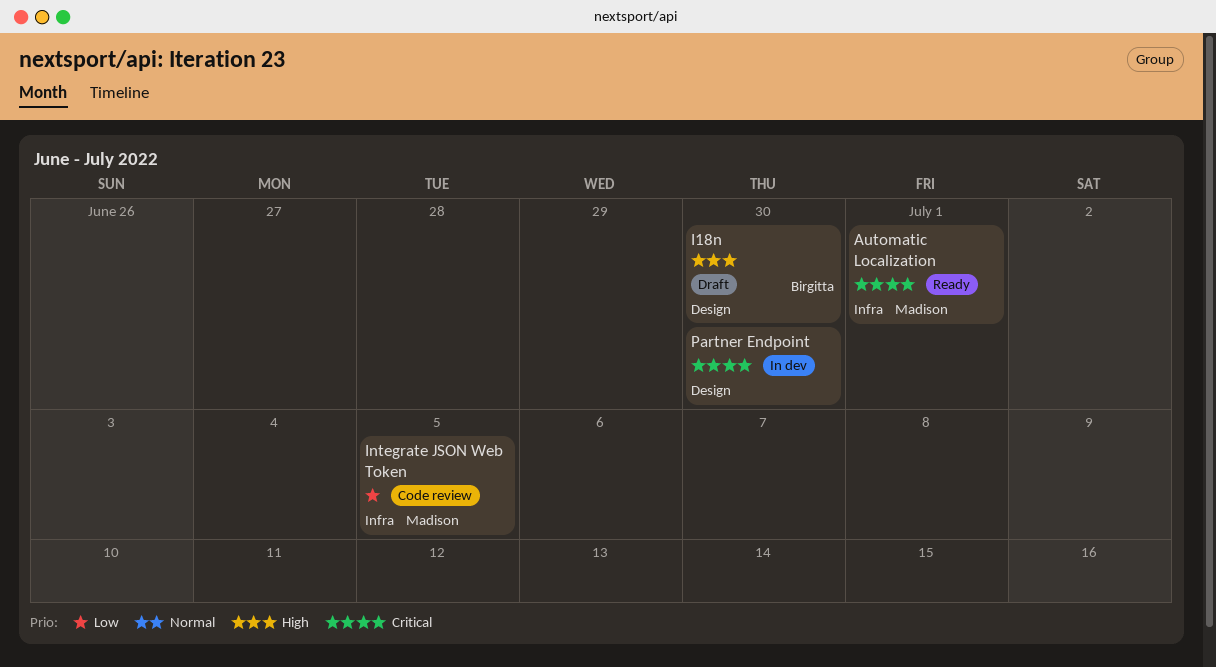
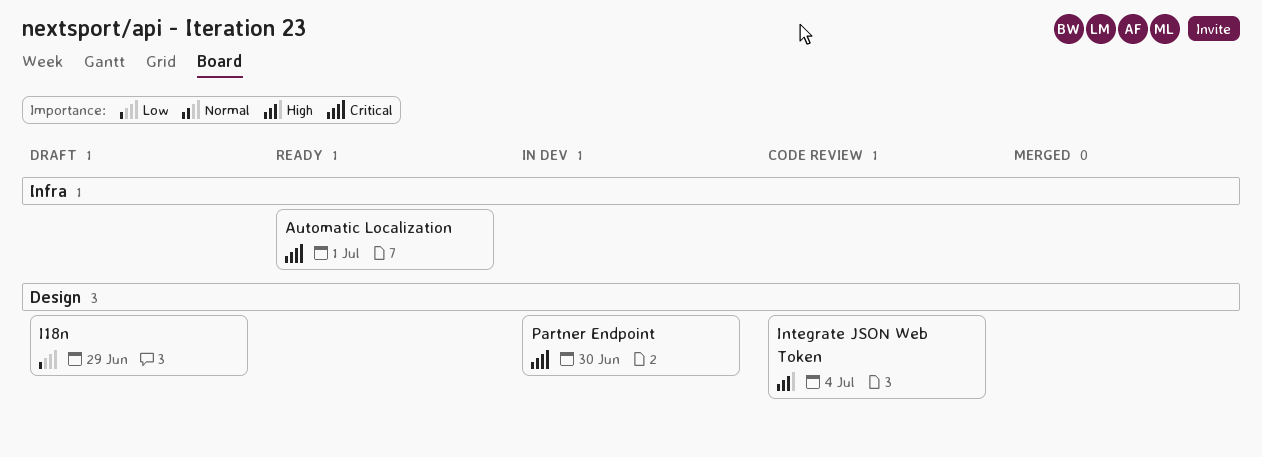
I18n, priority: High -> Low
I18n, due: Jun 30 -> Jun 29
Integrate JSON Web Token, priority: Low -> High
Integrate JSON Web Token, label: Infra -> Design
Integrate JSON Web Token, due: Jul 5 -> Jul 4

